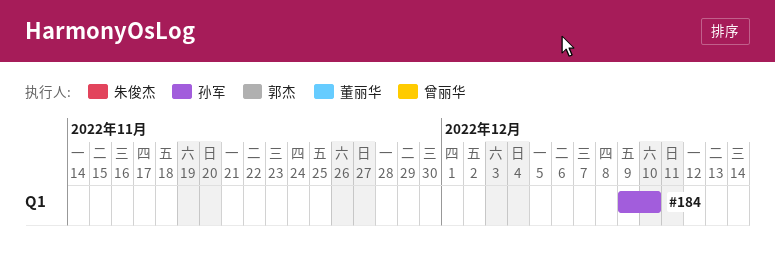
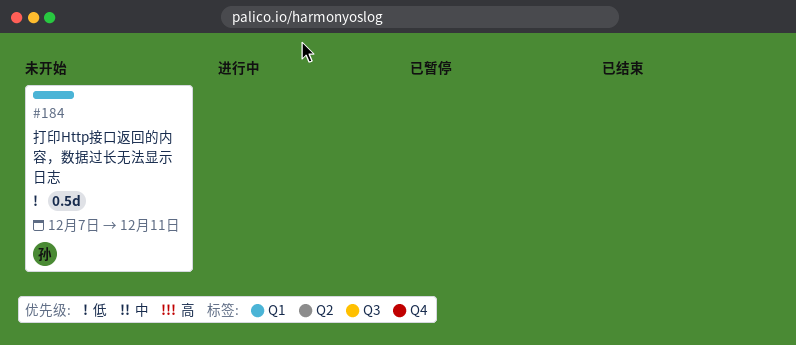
#184, start: Dec 9 -> Dec 7
#184, due: Dec 10 -> Dec 11

